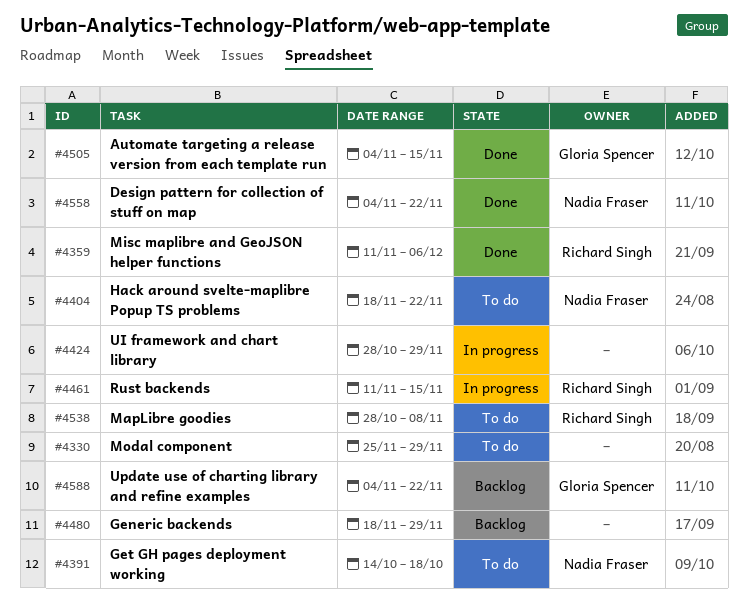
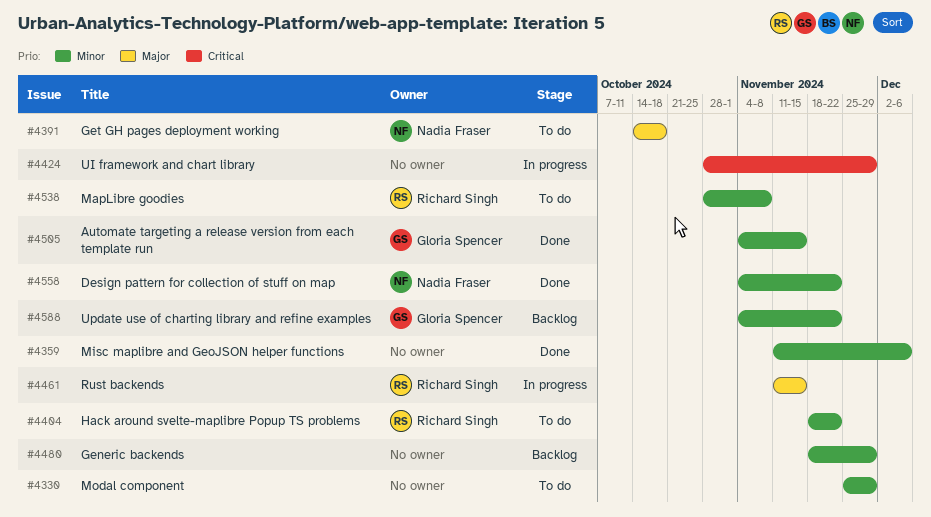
#4359, owner: Richard Singh -> none
#4404, owner: Nadia Fraser -> Richard Singh

